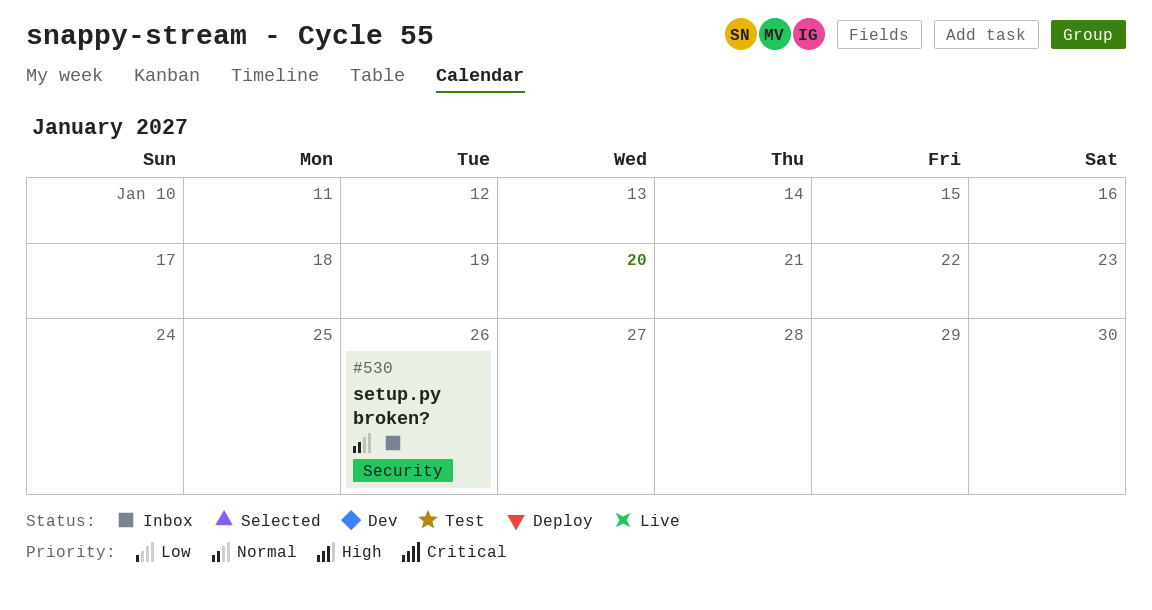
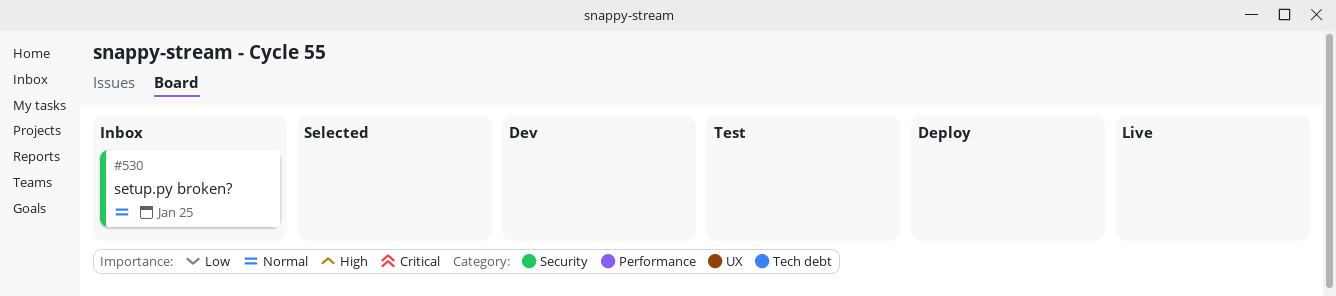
#530, due: Jan 26 -> Jan 25

